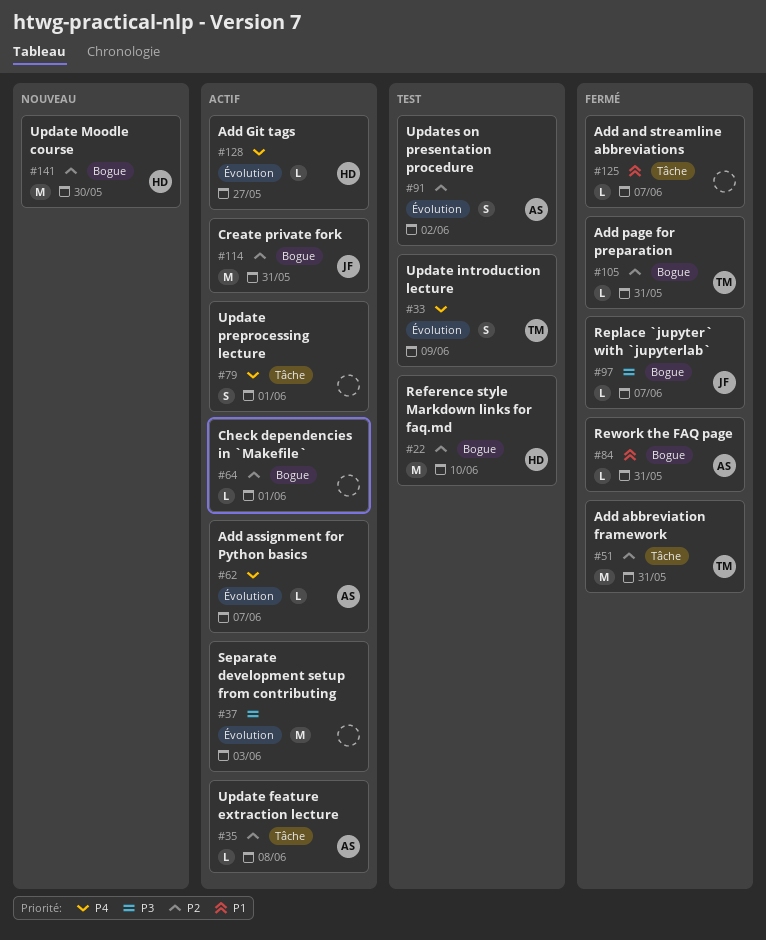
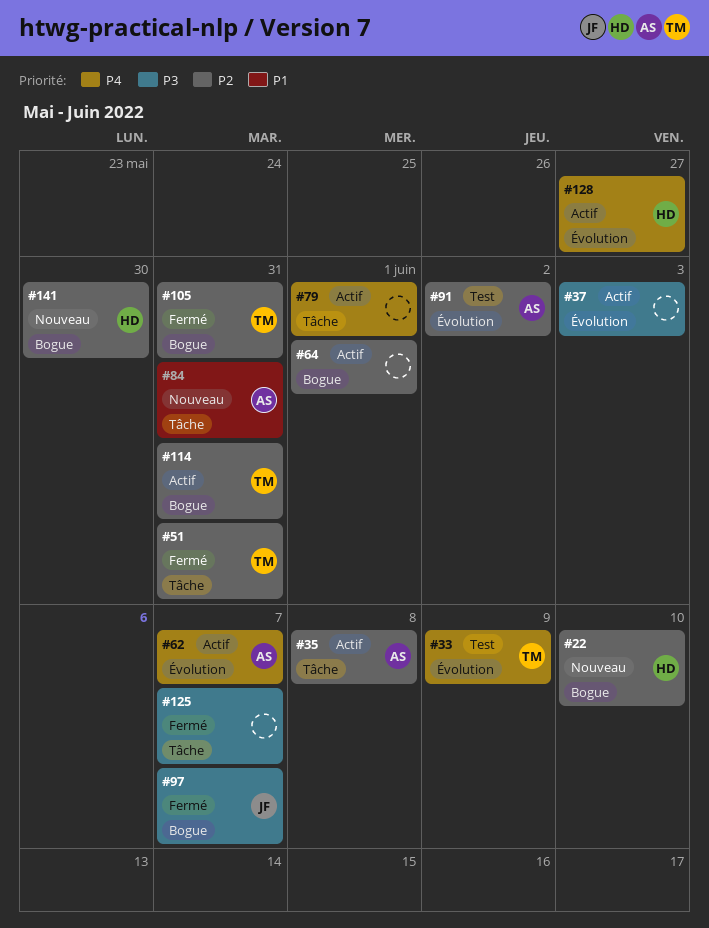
#22, status: Test -> Nouveau
#84, status: Fermé -> Nouveau
#84, label: Bogue -> Tâche
#114, owner: JF -> TM
#125, priority: P1 -> P3

